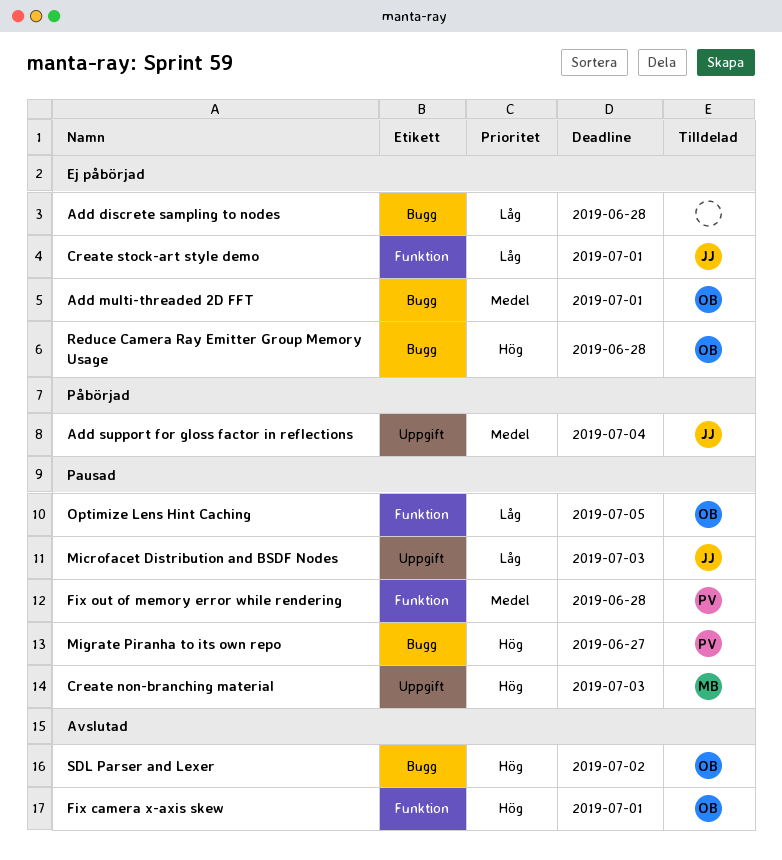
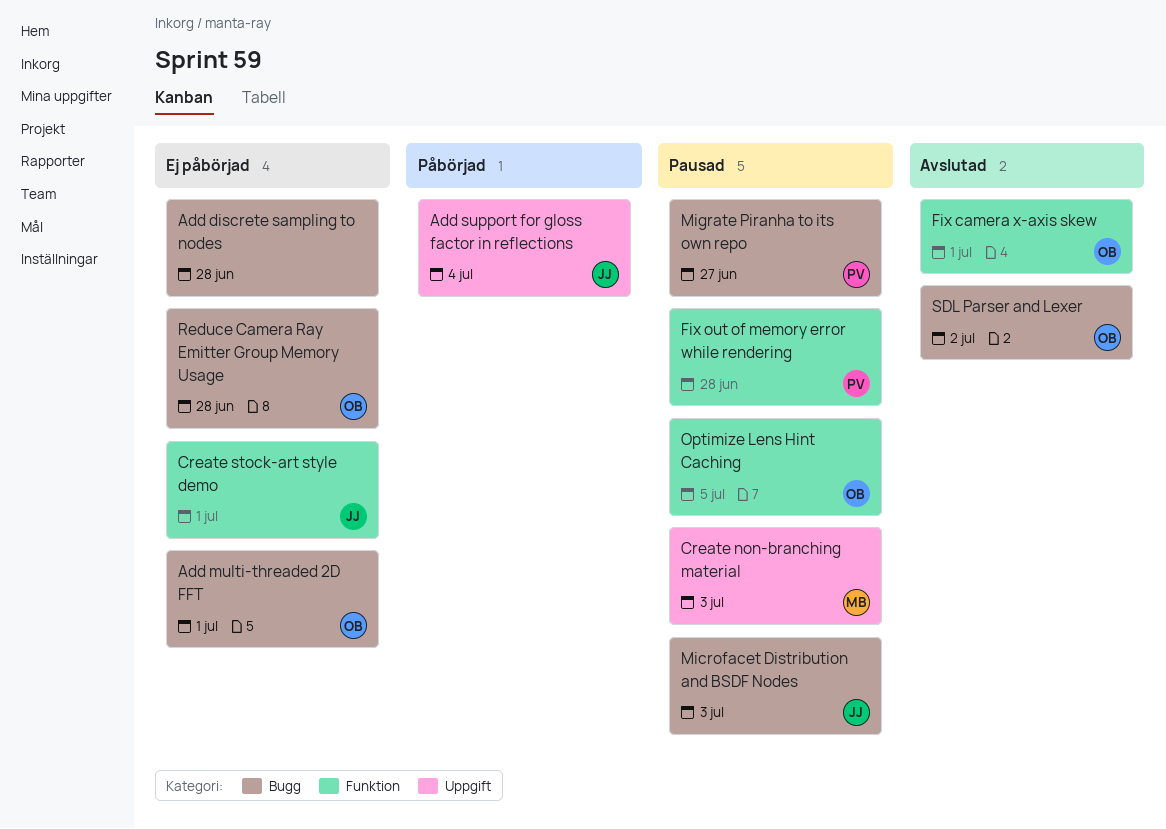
Microfacet Distribution and BSDF Nodes, label: Uppgift -> Bugg

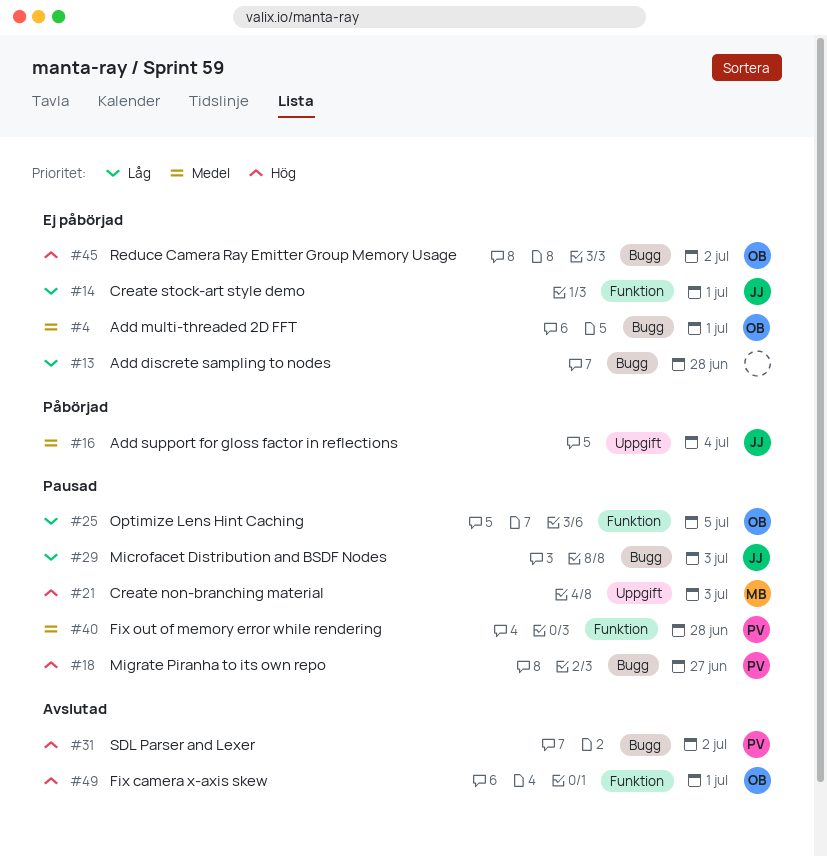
Reduce Camera Ray Emitter Group Memory Usage, due: Jun 28 -> Jul 2
SDL Parser and Lexer, owner: OB -> PV

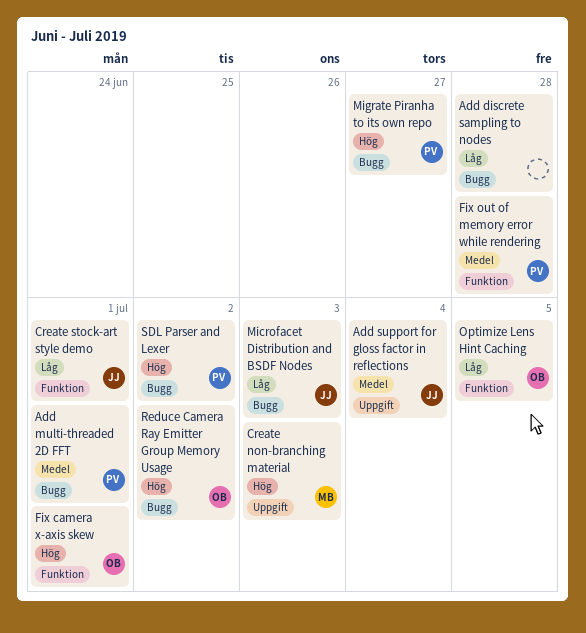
Add multi-threaded 2D FFT, owner: OB -> PV

